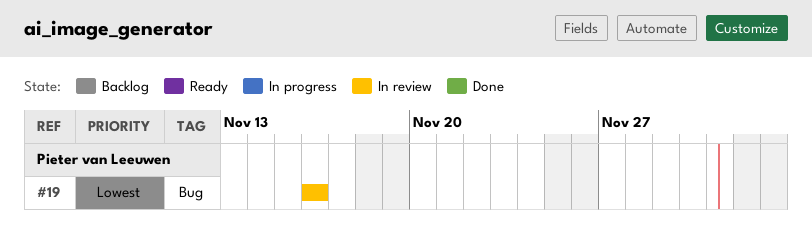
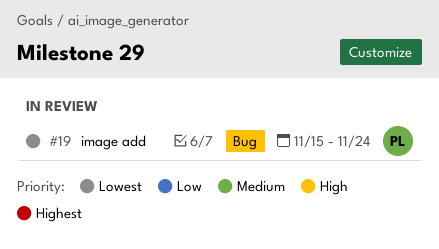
#19, start: Nov 16 -> Nov 15
#19, due: Nov 16 -> Nov 24

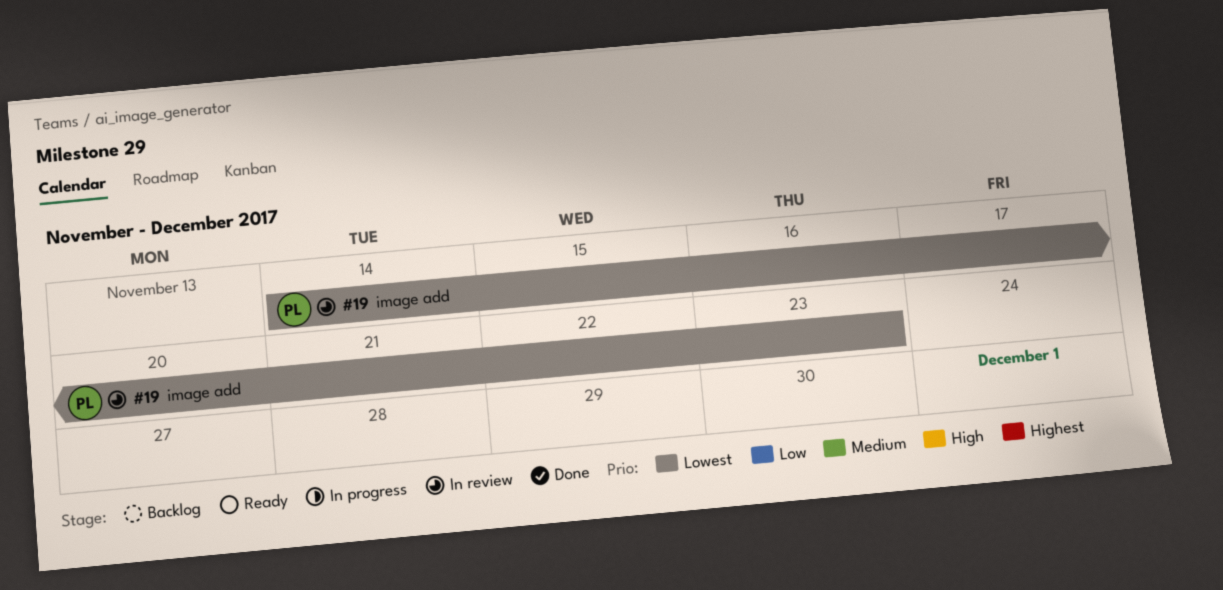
#19, start: Nov 15 -> Nov 14
#19, due: Nov 24 -> Nov 23

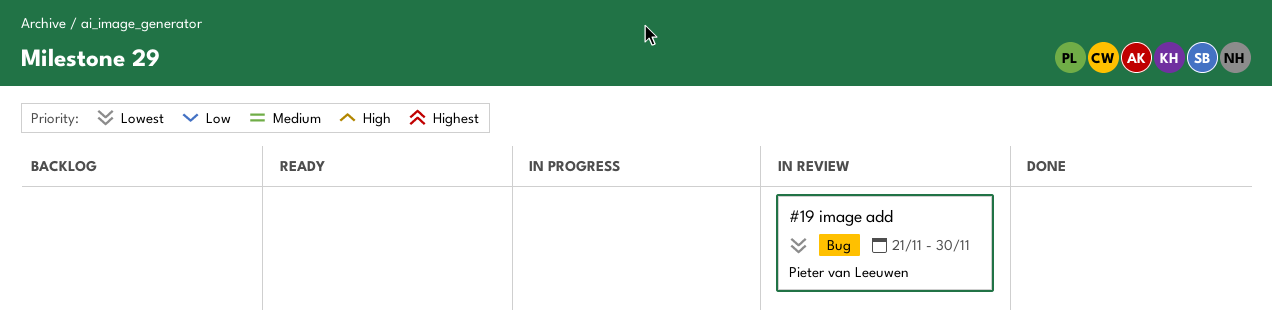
#19, start: Nov 14 -> Nov 21
#19, due: Nov 23 -> Nov 30

